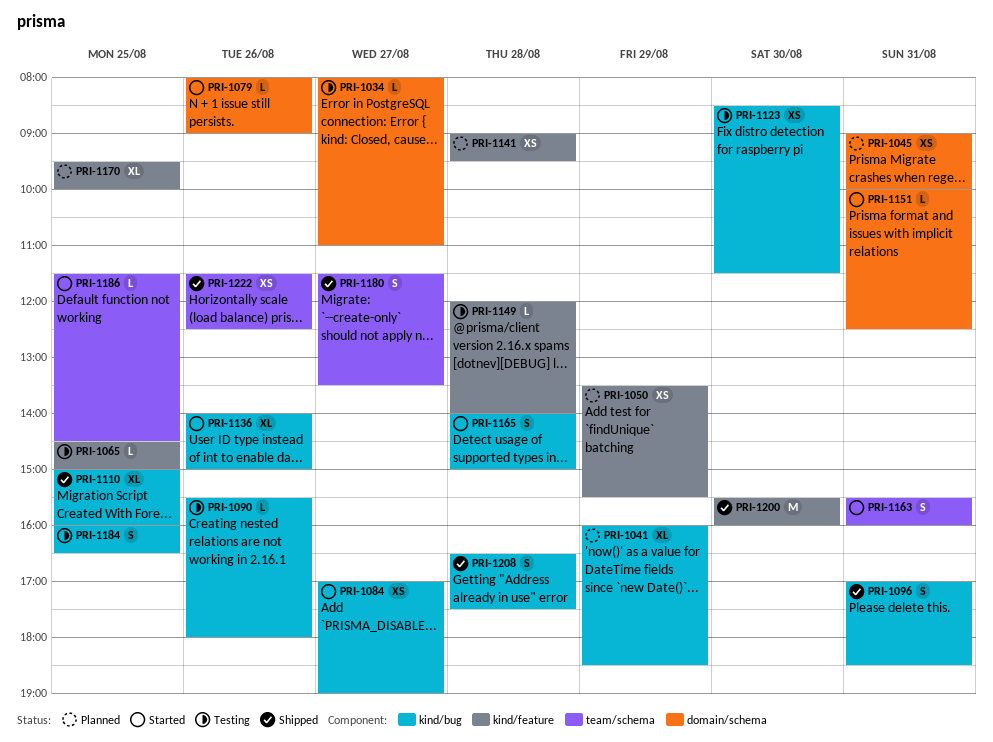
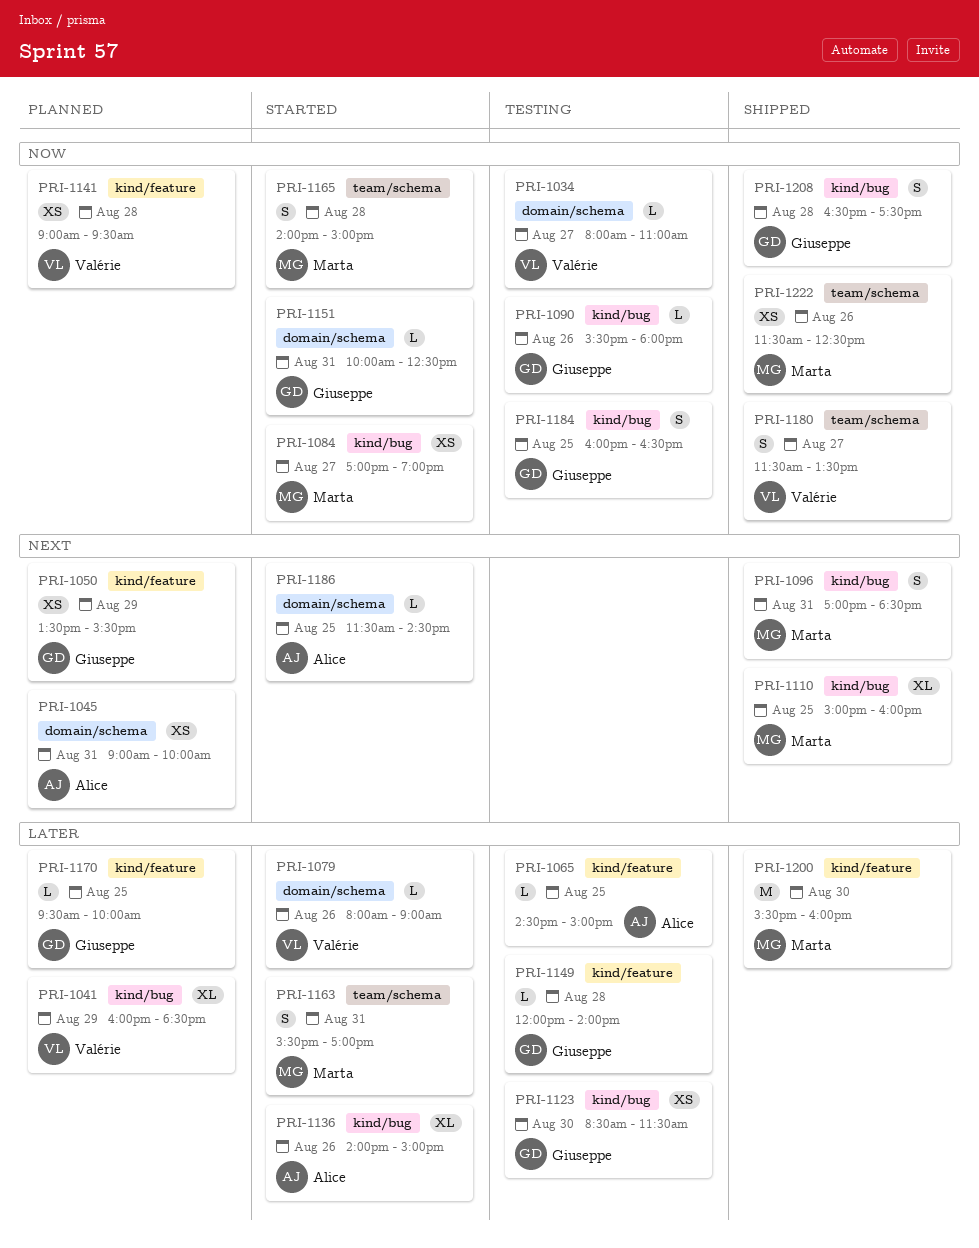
PRI-1163, ends: 16:00 -> 17:00
PRI-1165, label: kind/bug -> team/schema
PRI-1170, estimate: XL -> L
PRI-1186, label: team/schema -> domain/schema

